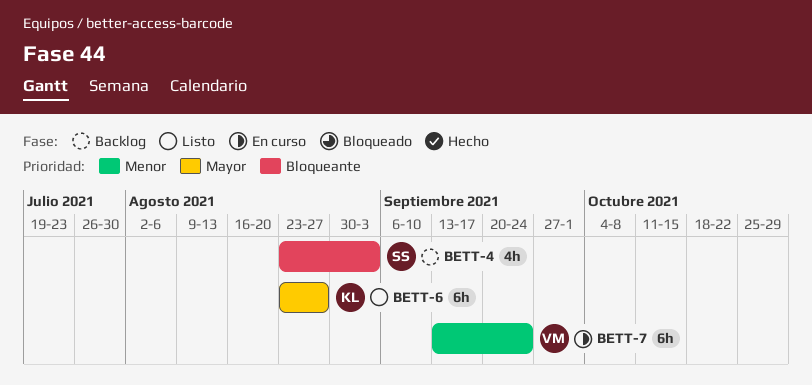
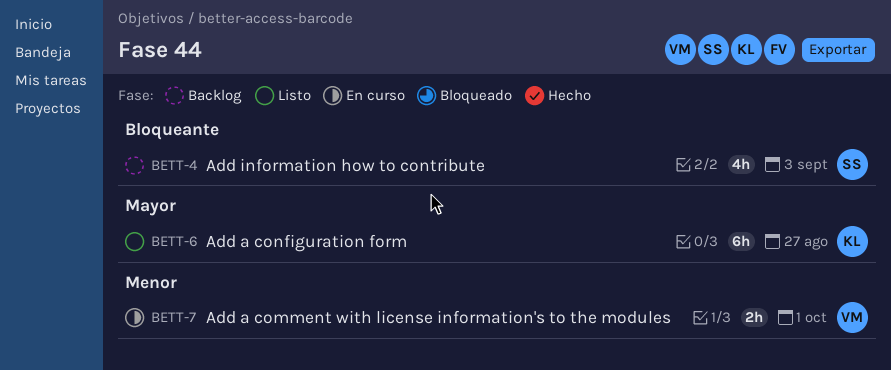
BETT-7, estimate: 6h -> 2h
BETT-7, due: Sep 24 -> Oct 1

